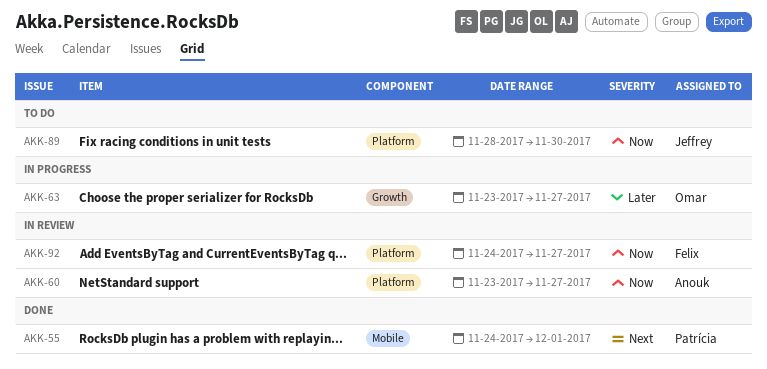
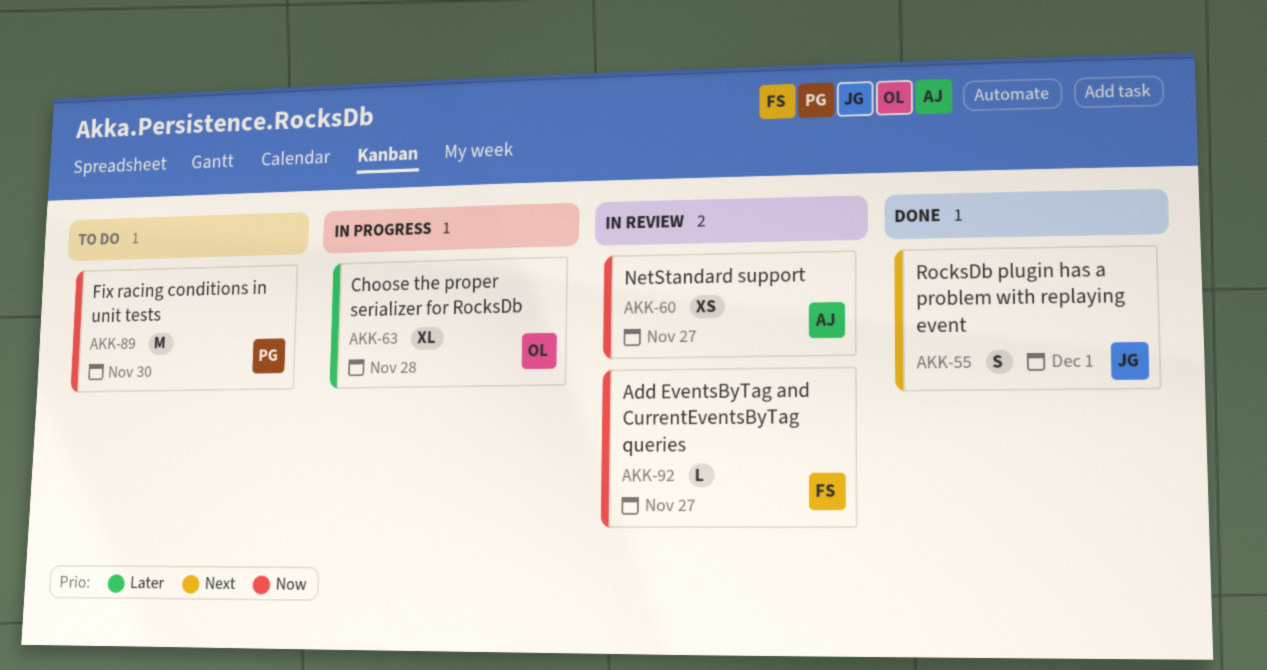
AKK-55, owner: Patrícia -> Jeffrey
AKK-63, due: Nov 27 -> Nov 28
AKK-89, owner: Jeffrey -> Patrícia

